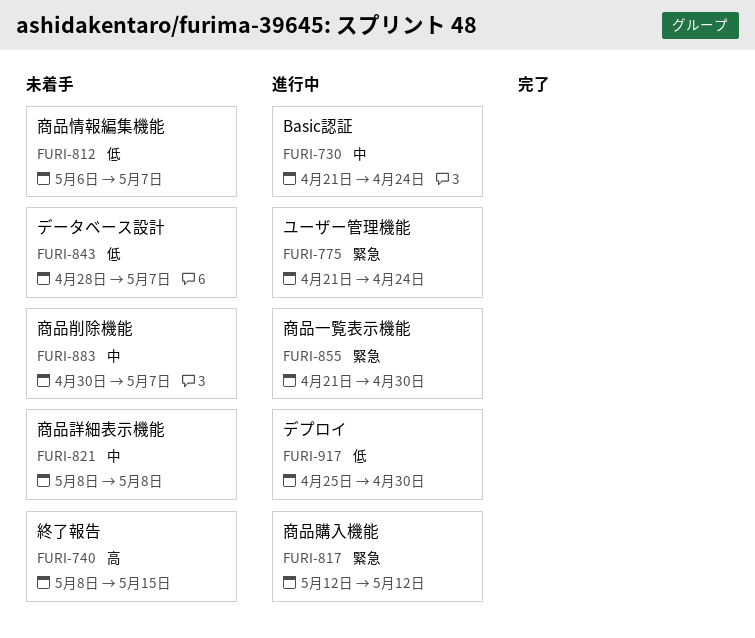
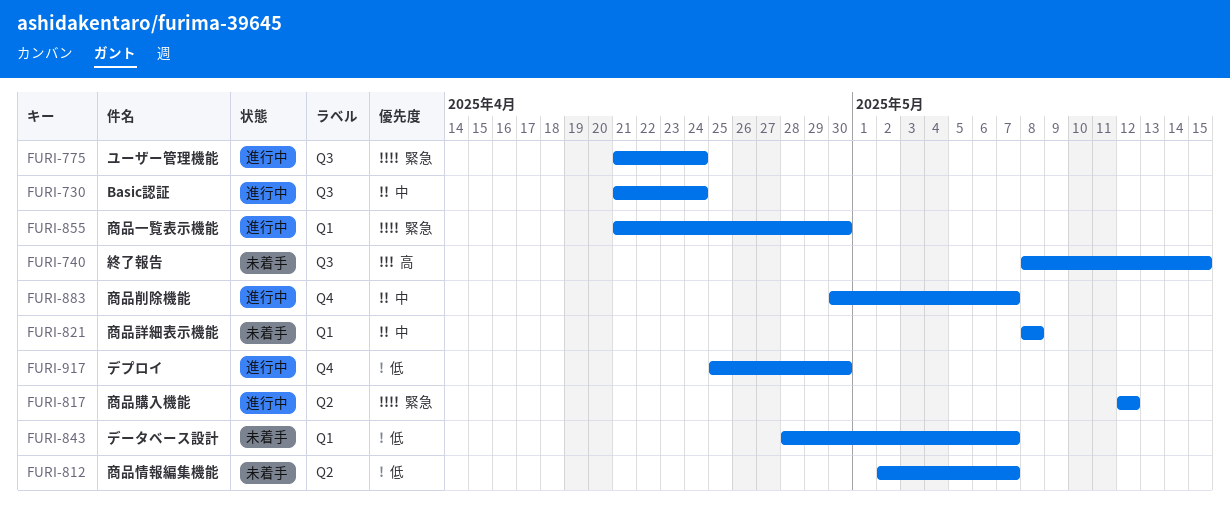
FURI-812, start: May 6 -> May 2
FURI-883, status: 未着手 -> 進行中

